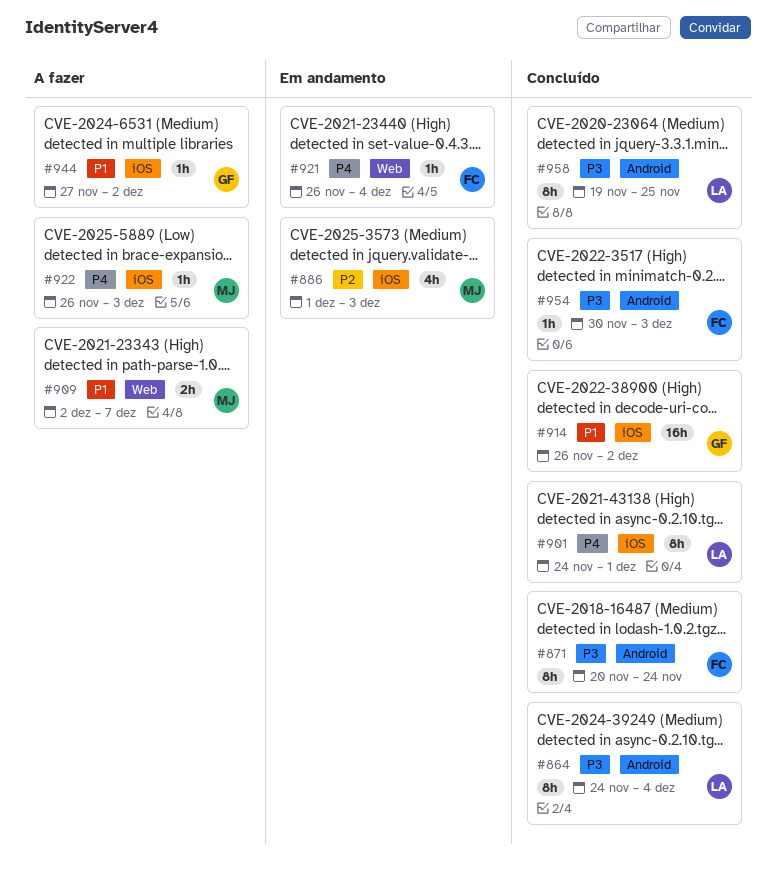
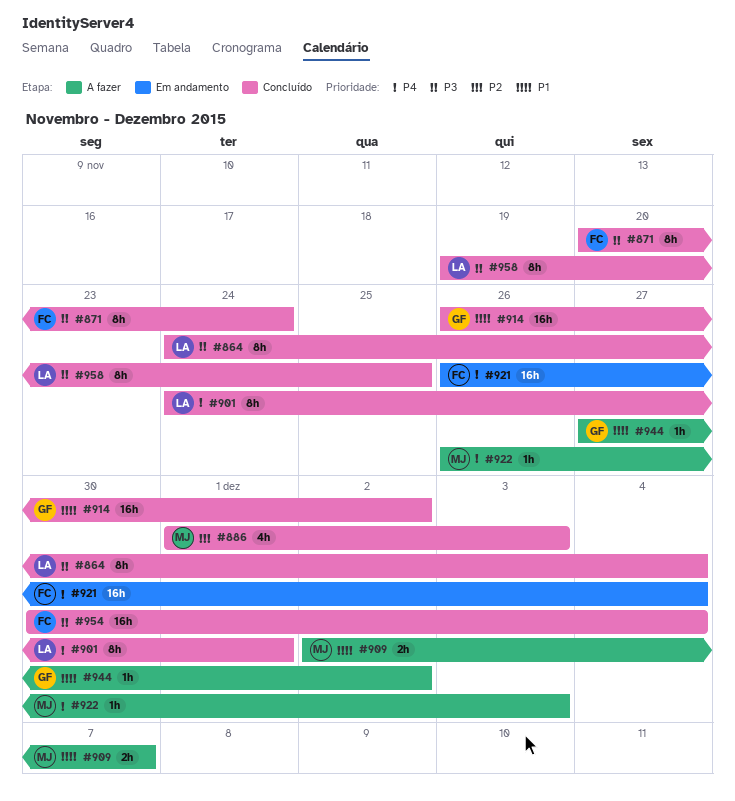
#886, status: Em andamento -> Concluído
#921, estimate: 1h -> 16h
#954, estimate: 1h -> 16h
#954, due: Dec 3 -> Dec 4

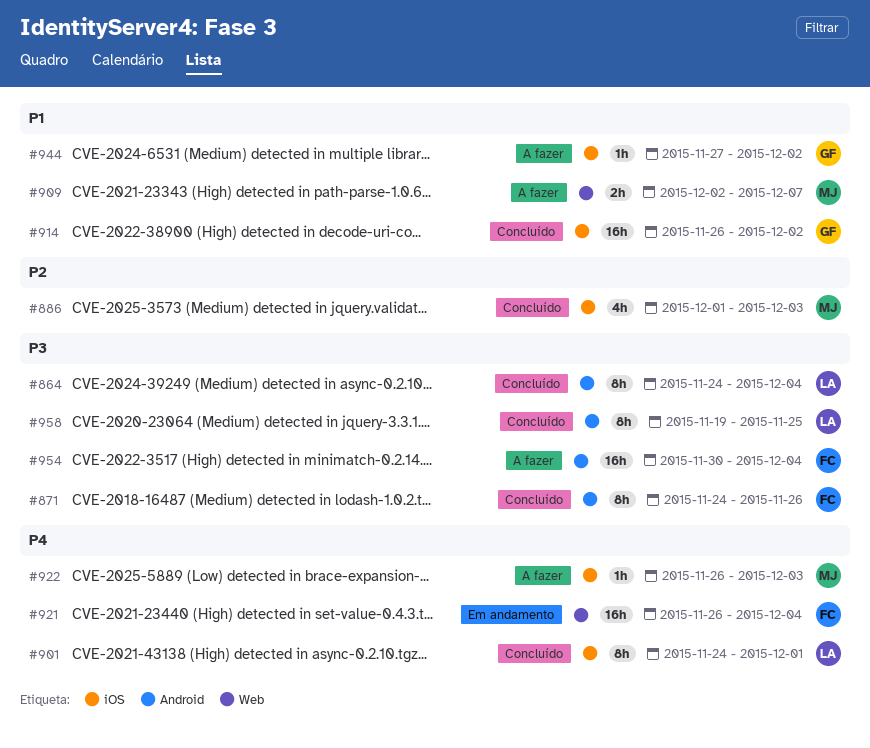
#871, start: Nov 20 -> Nov 24
#871, due: Nov 24 -> Nov 26
#954, status: Concluído -> A fazer

